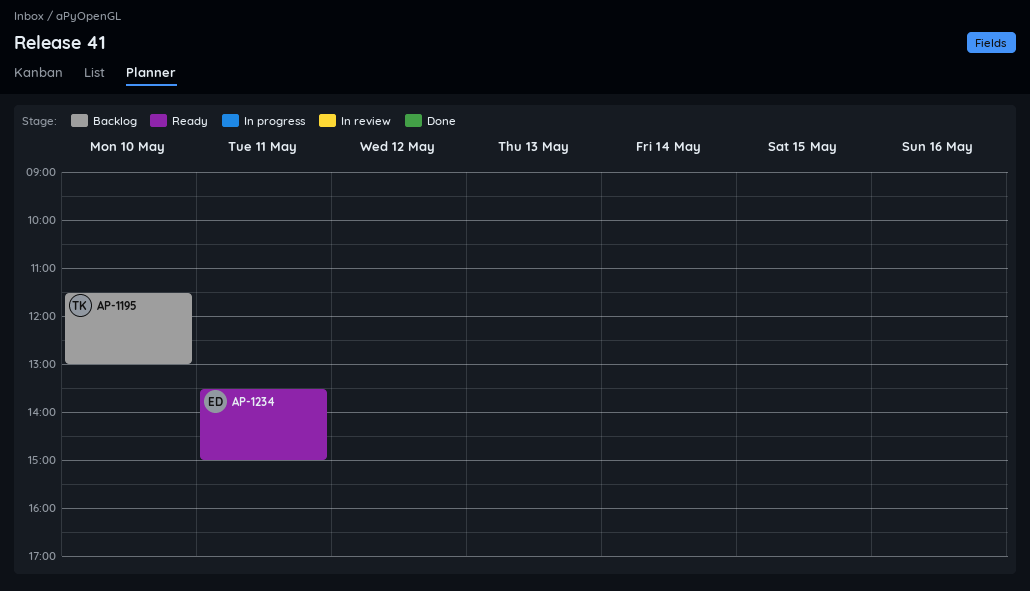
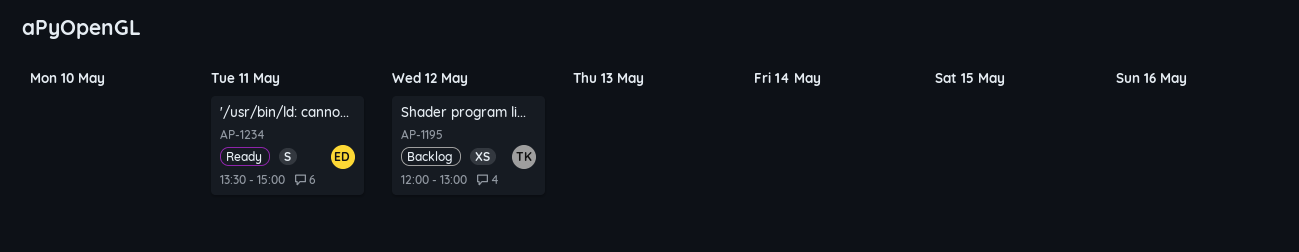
AP-1195, day: May 10 -> May 12
AP-1195, begins: 11:30 -> 12:00

